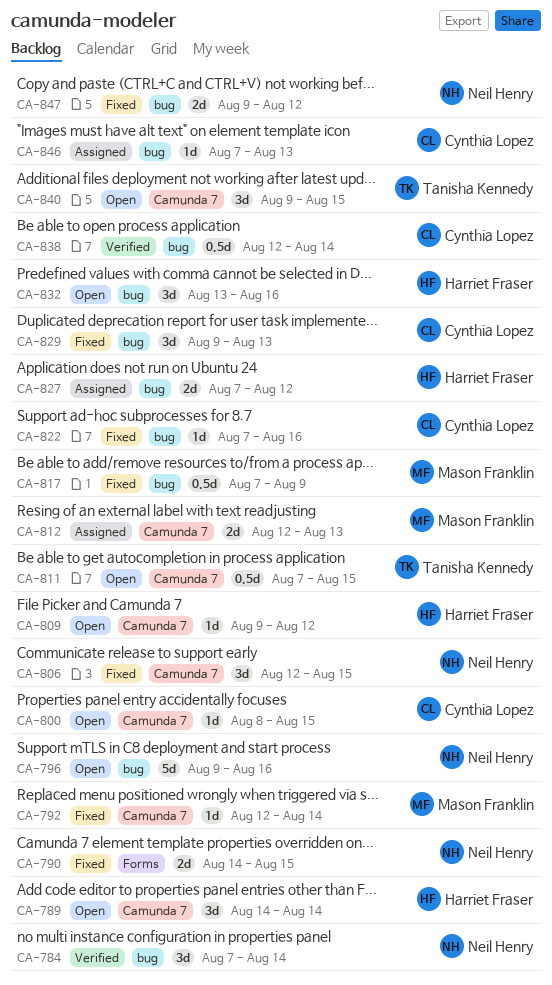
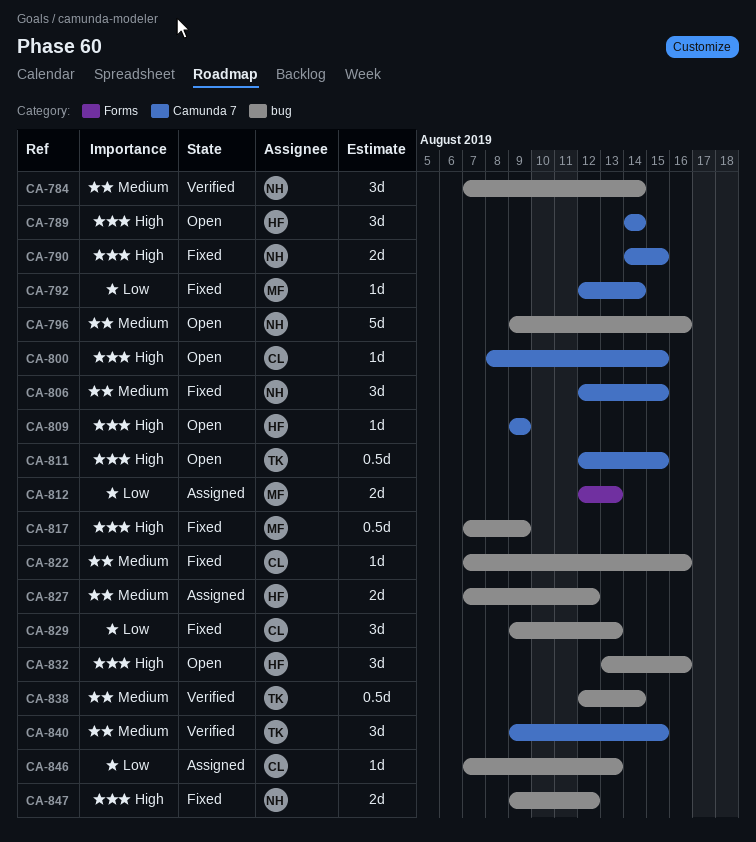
CA-790, label: Forms -> Camunda 7
CA-809, due: Aug 12 -> Aug 9
CA-811, start: Aug 7 -> Aug 12
CA-812, label: Camunda 7 -> Forms
CA-838, owner: Cynthia Lopez -> Tanisha Kennedy
CA-840, status: Open -> Verified

